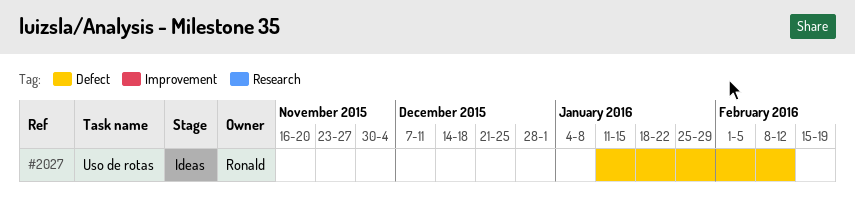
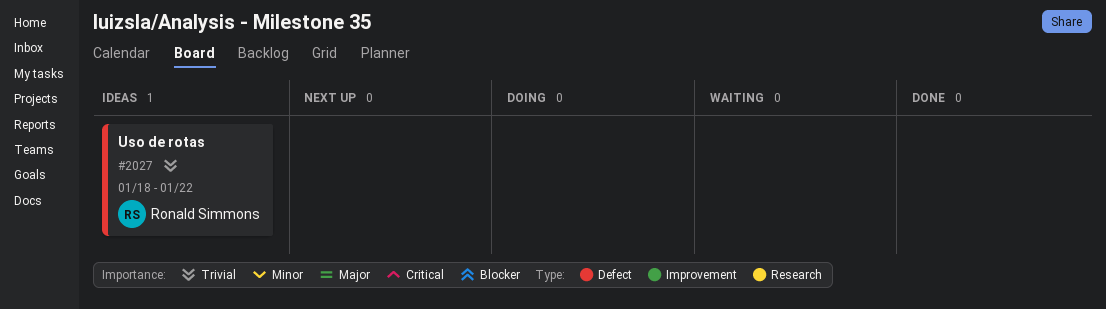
#2027, start: Jan 11 -> Jan 18
#2027, due: Feb 12 -> Jan 22

